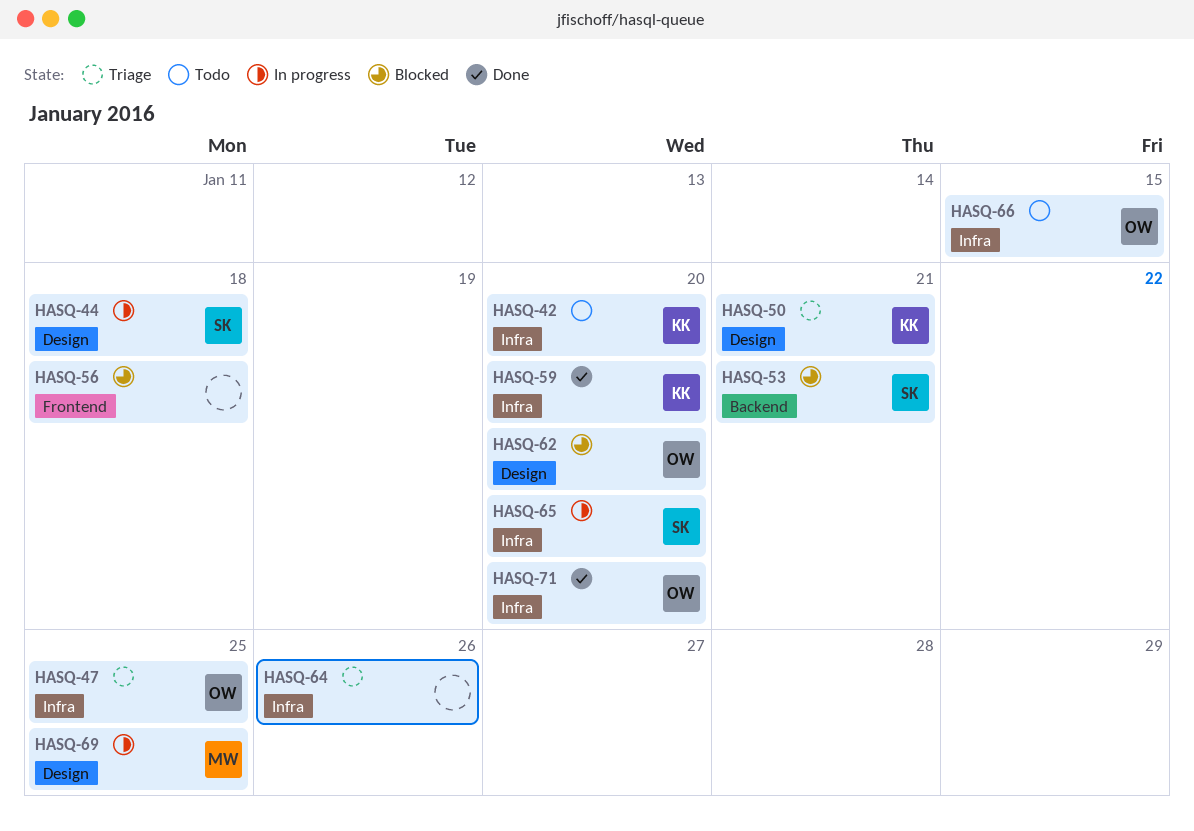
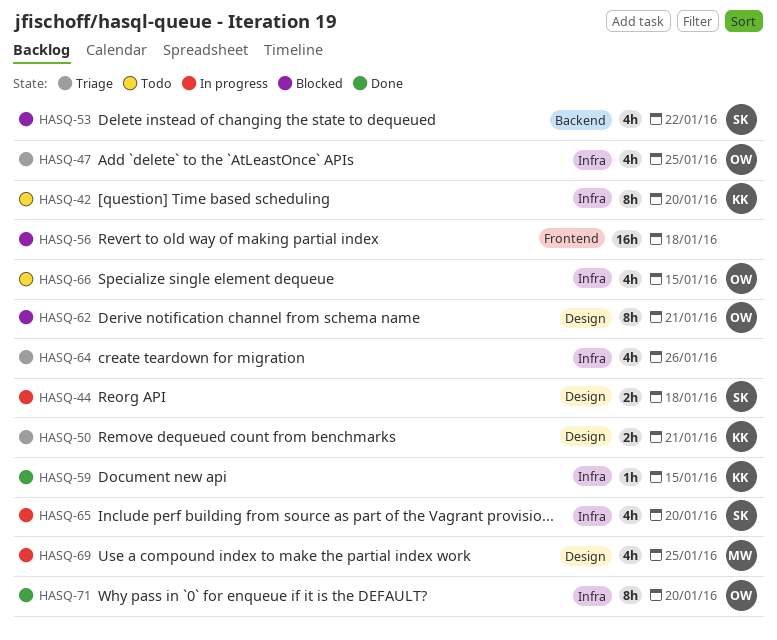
HASQ-53, due: Jan 21 -> Jan 22
HASQ-59, due: Jan 20 -> Jan 15
HASQ-62, due: Jan 20 -> Jan 21

